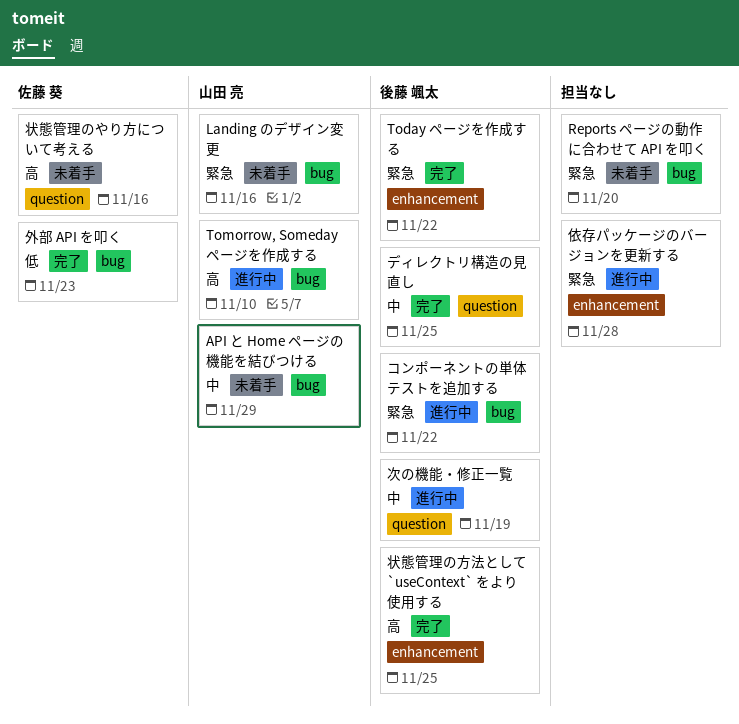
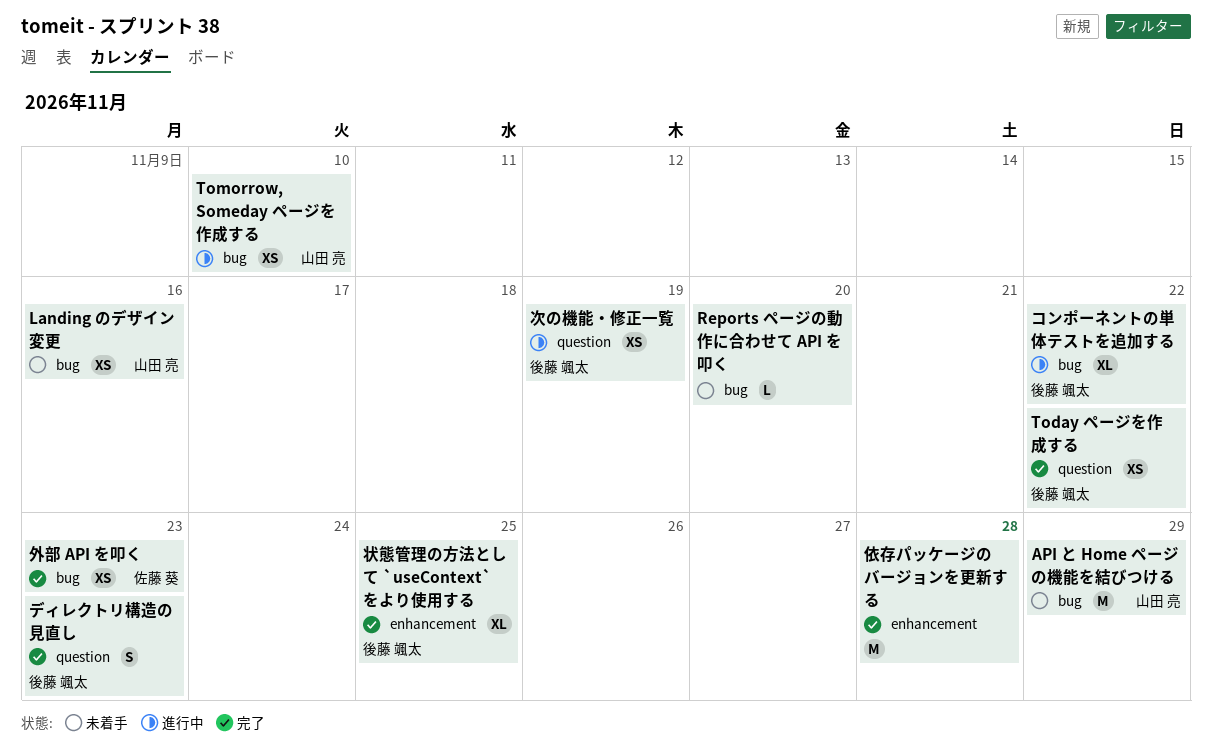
Today ページを作成する, label: enhancement -> question
ディレクトリ構造の見直し, due: Nov 25 -> Nov 23
依存パッケージのバージョンを更新する, status: 進行中 -> 完了
状態管理のやり方について考える: present -> none

